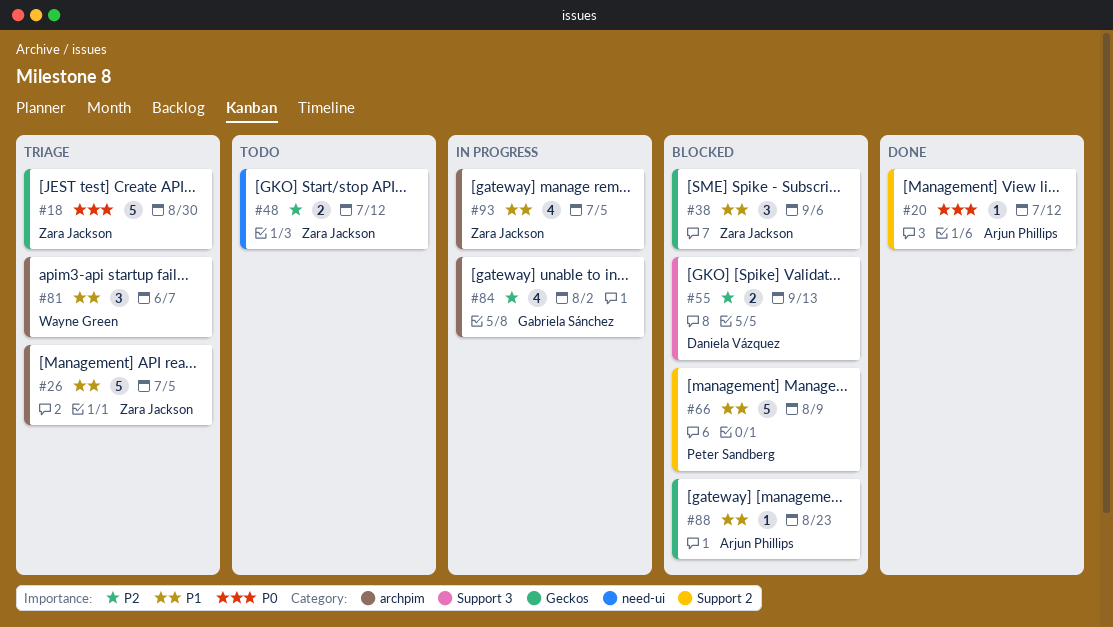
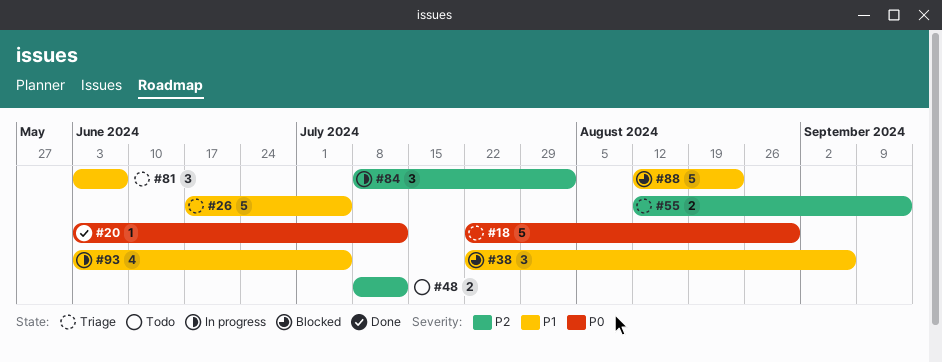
#55, status: Blocked -> Triage
#66: present -> none
#84, estimate: 4 -> 3
#88, estimate: 1 -> 5

